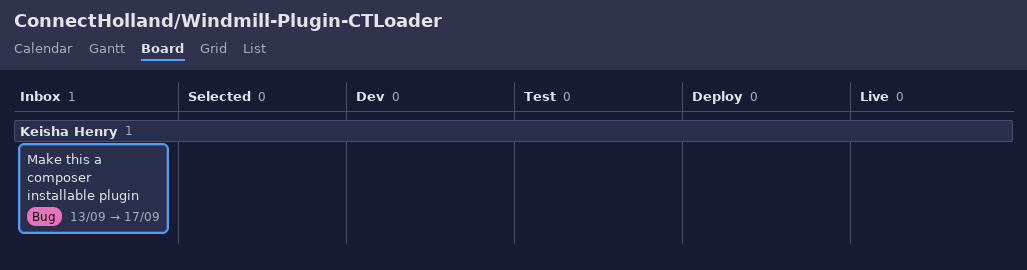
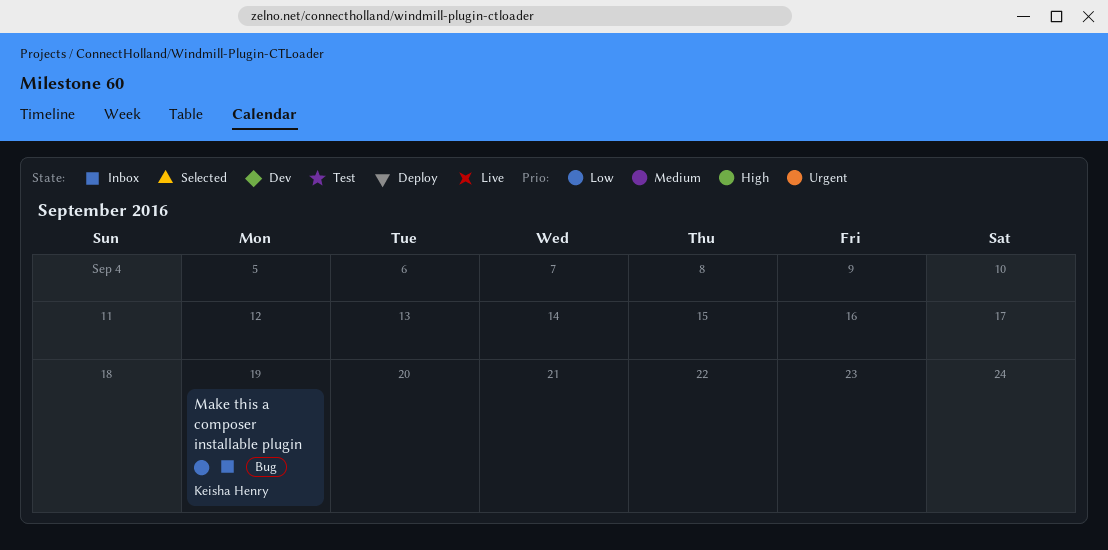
Make this a composer installable plugin, due: Sep 17 -> Sep 19

